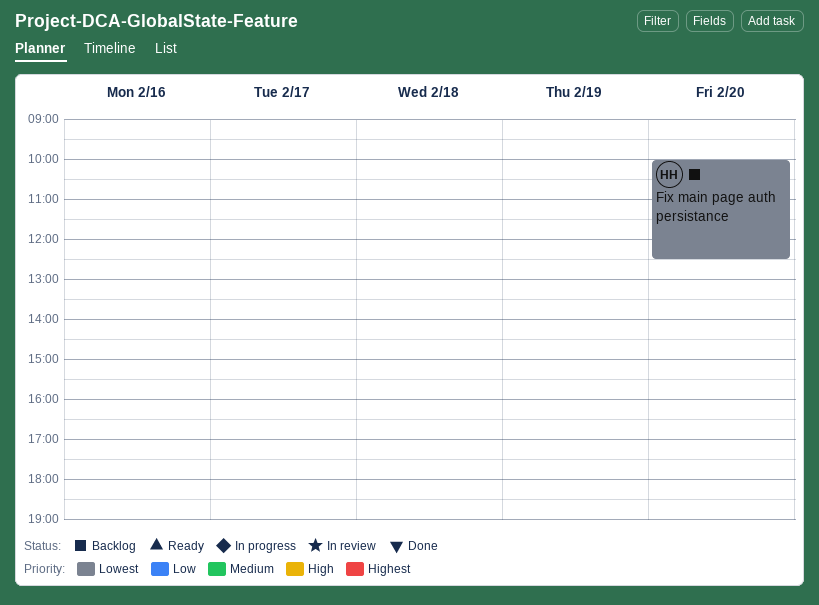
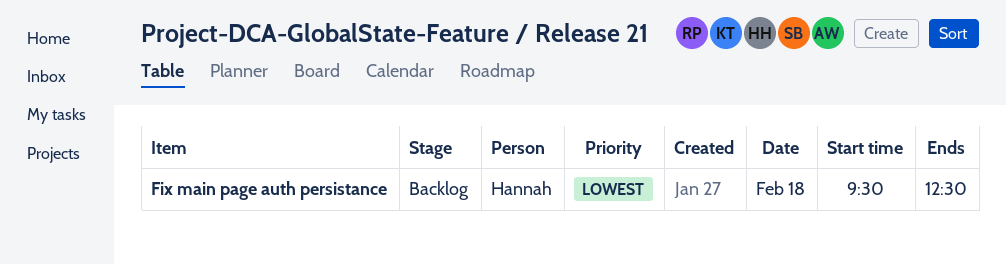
Fix main page auth persistance, day: Feb 20 -> Feb 18
Fix main page auth persistance, begins: 10:00 -> 09:30

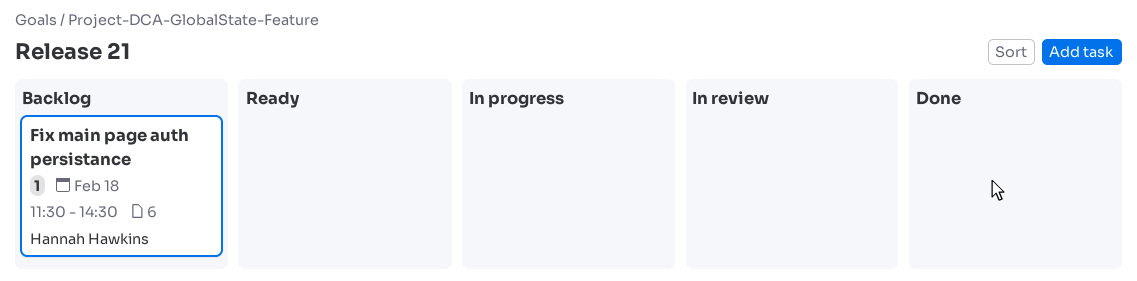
Fix main page auth persistance, begins: 09:30 -> 11:30
Fix main page auth persistance, ends: 12:30 -> 14:30

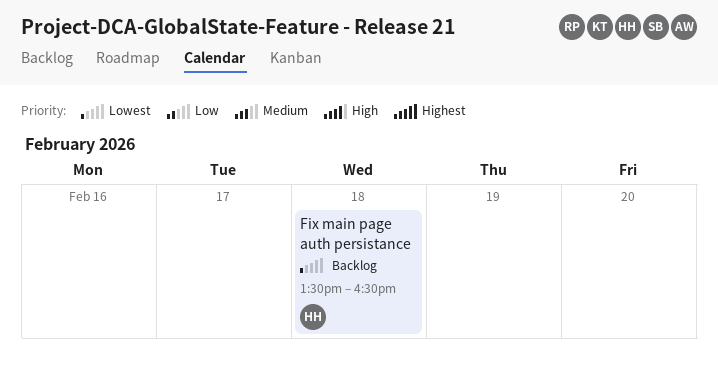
Fix main page auth persistance, begins: 11:30 -> 13:30
Fix main page auth persistance, ends: 14:30 -> 16:30

